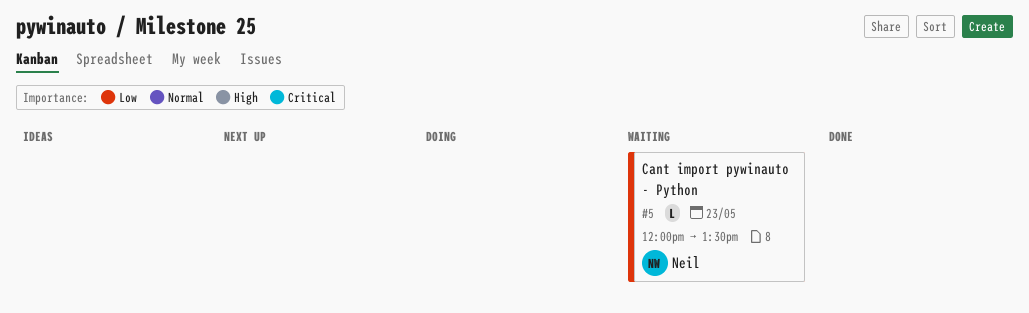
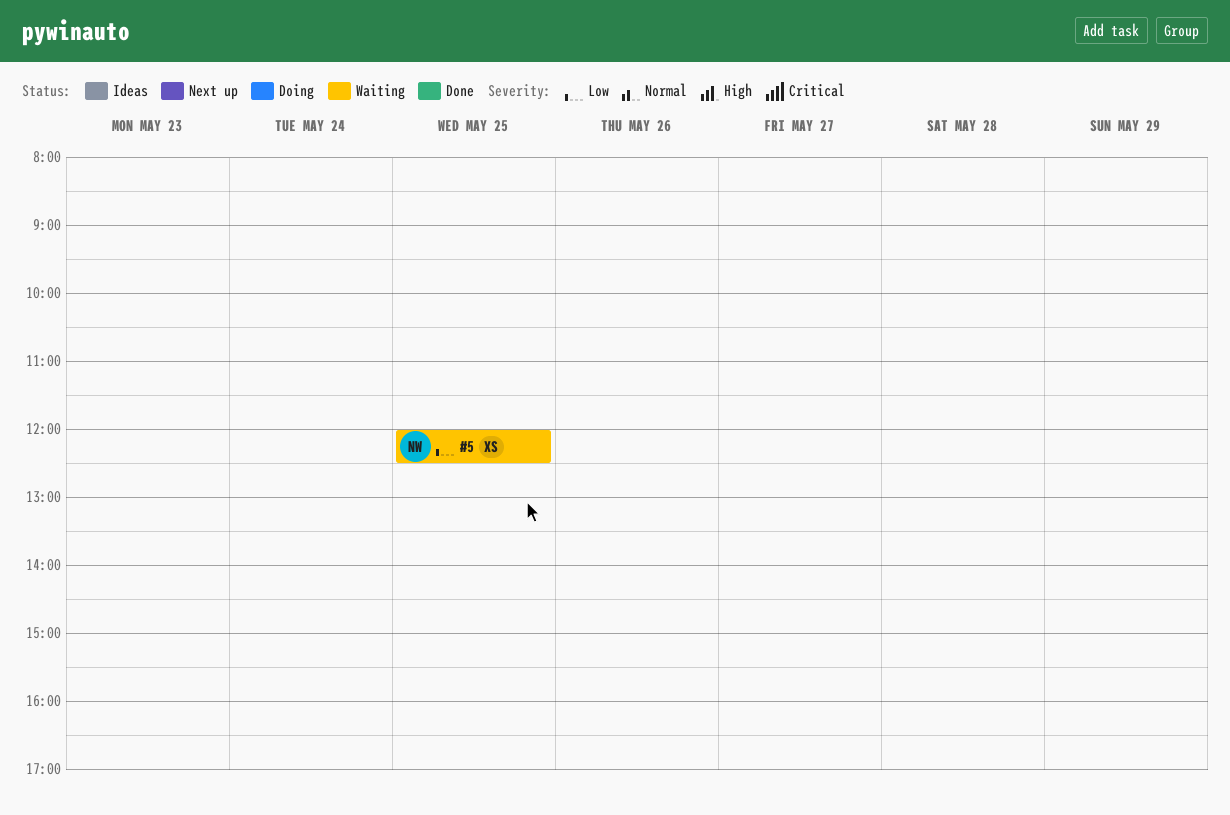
#5, estimate: L -> XS
#5, day: May 23 -> May 25
#5, ends: 13:30 -> 12:30

